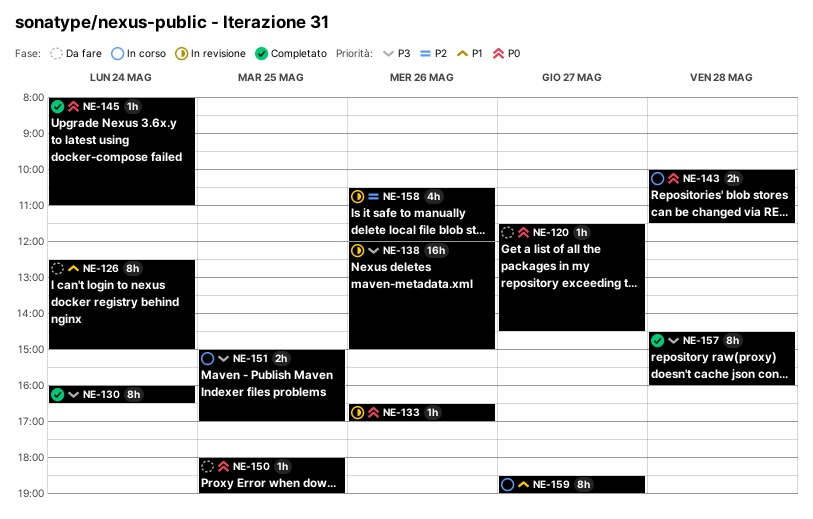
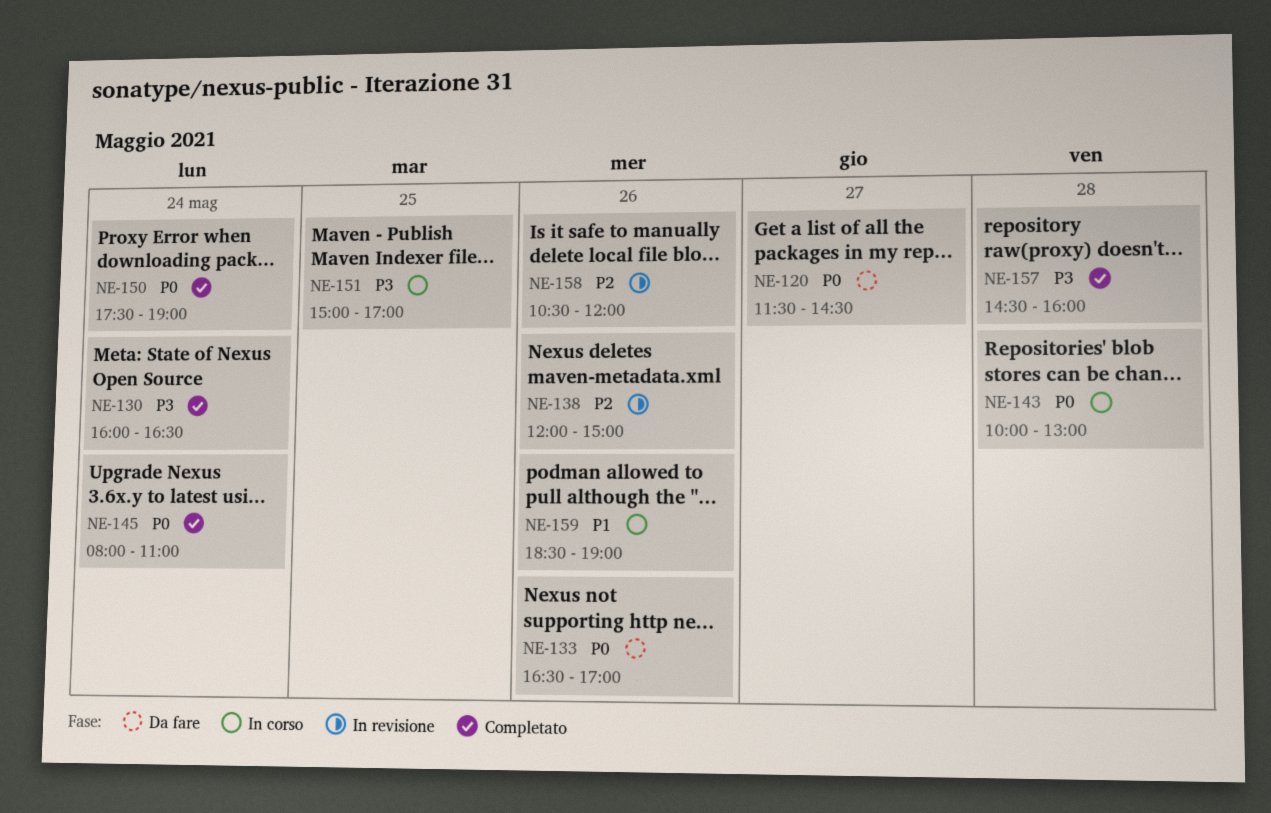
NE-126: present -> none
NE-133, status: In revisione -> Da fare
NE-138, priority: P3 -> P2
NE-143, ends: 11:30 -> 13:00
NE-150, status: Da fare -> Completato
NE-150, day: May 25 -> May 24
NE-150, begins: 18:00 -> 17:30
NE-159, day: May 27 -> May 26

